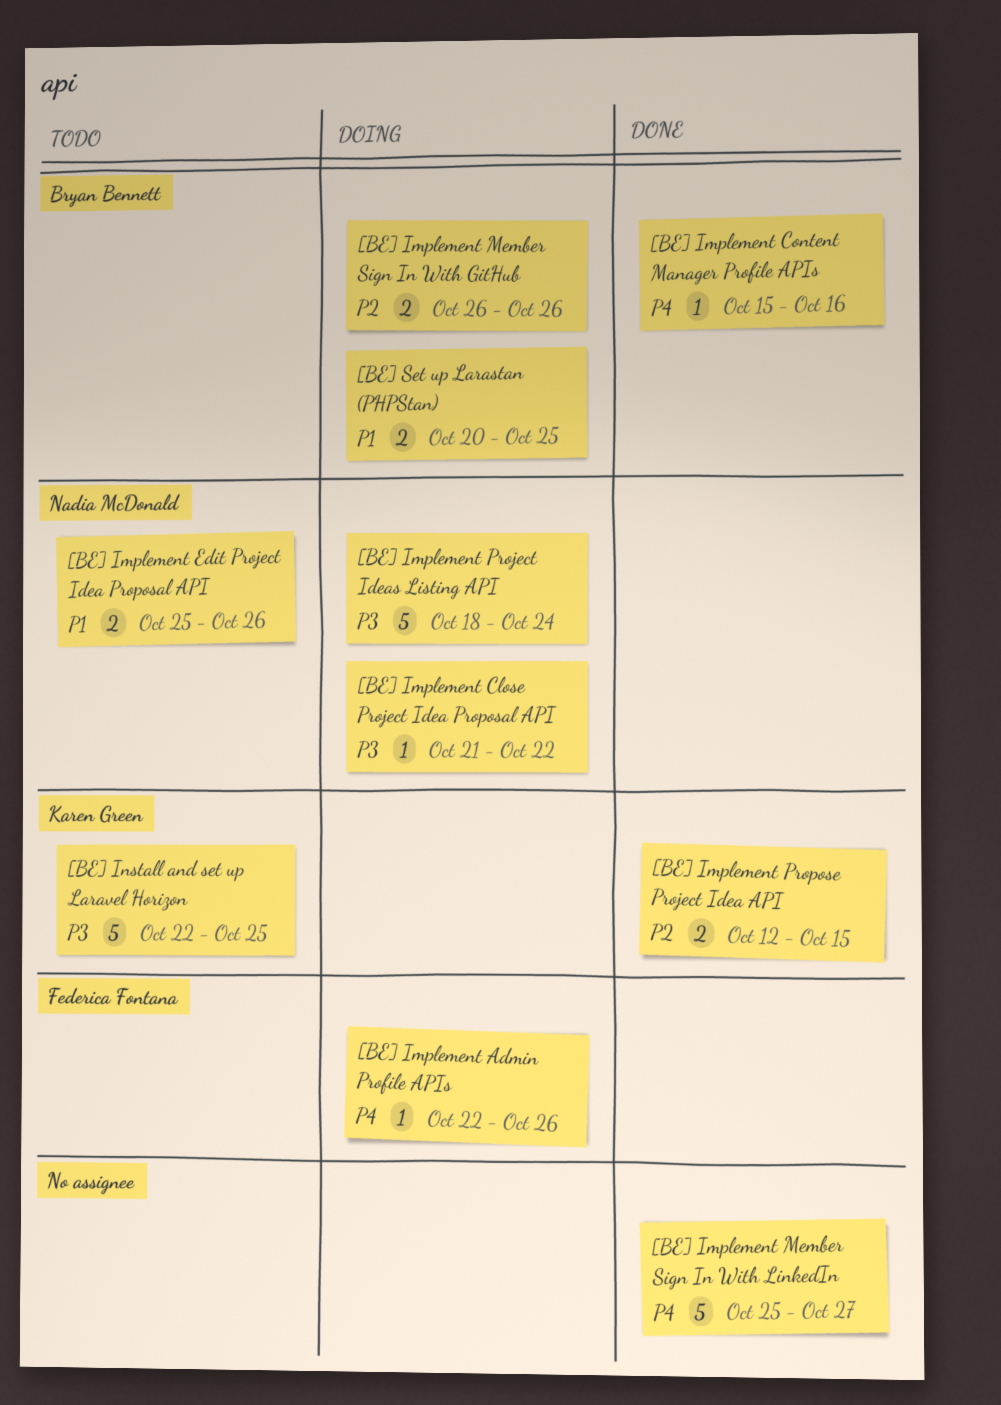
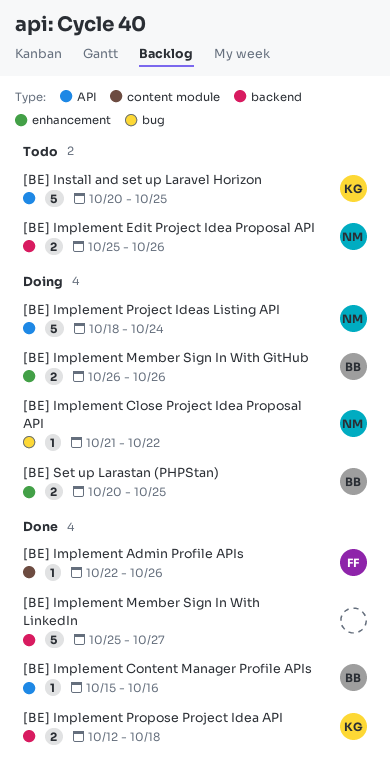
[BE] Implement Admin Profile APIs, status: Doing -> Done
[BE] Implement Propose Project Idea API, due: Oct 15 -> Oct 18
[BE] Install and set up Laravel Horizon, start: Oct 22 -> Oct 20

